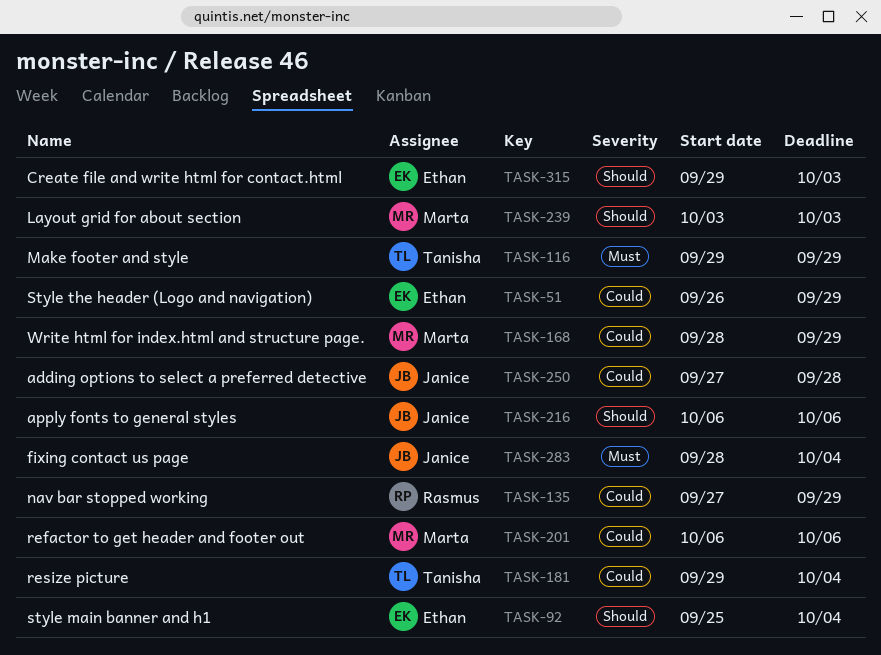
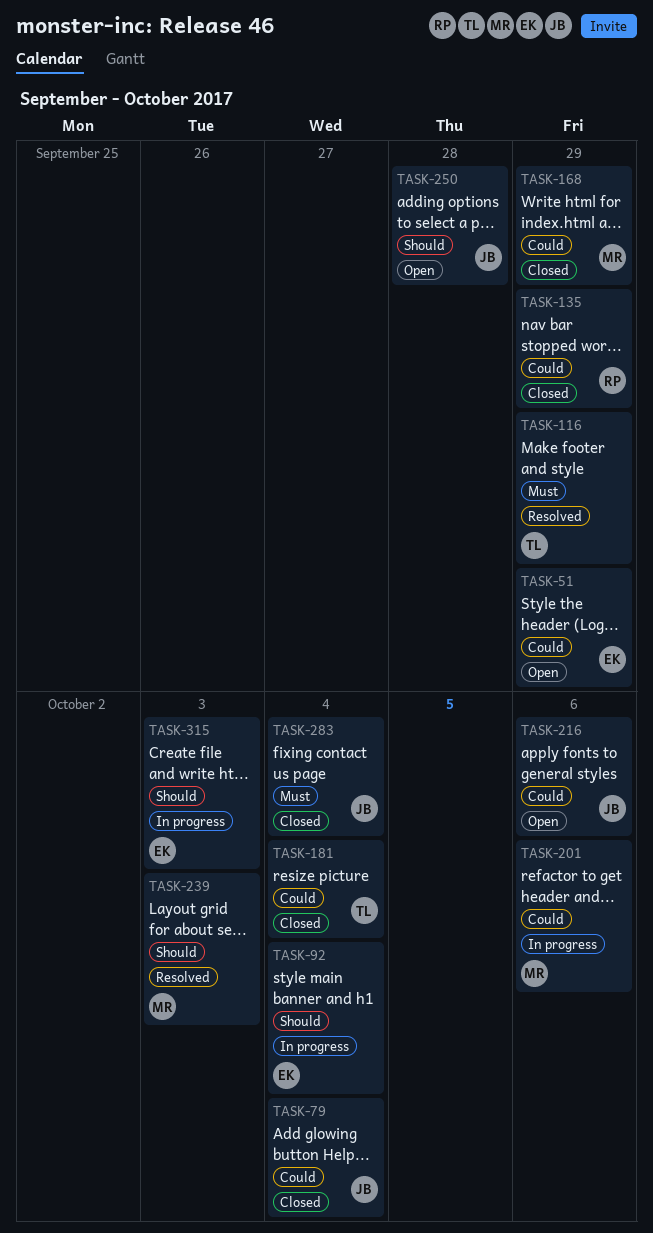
TASK-79: none -> present
TASK-216, priority: Should -> Could
TASK-250, priority: Could -> Should

